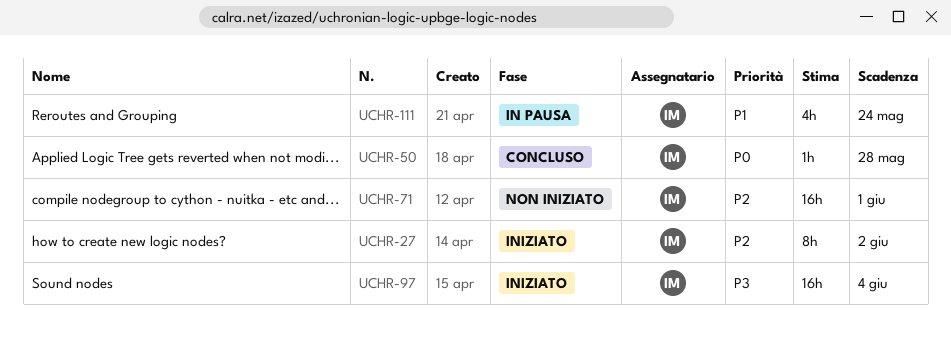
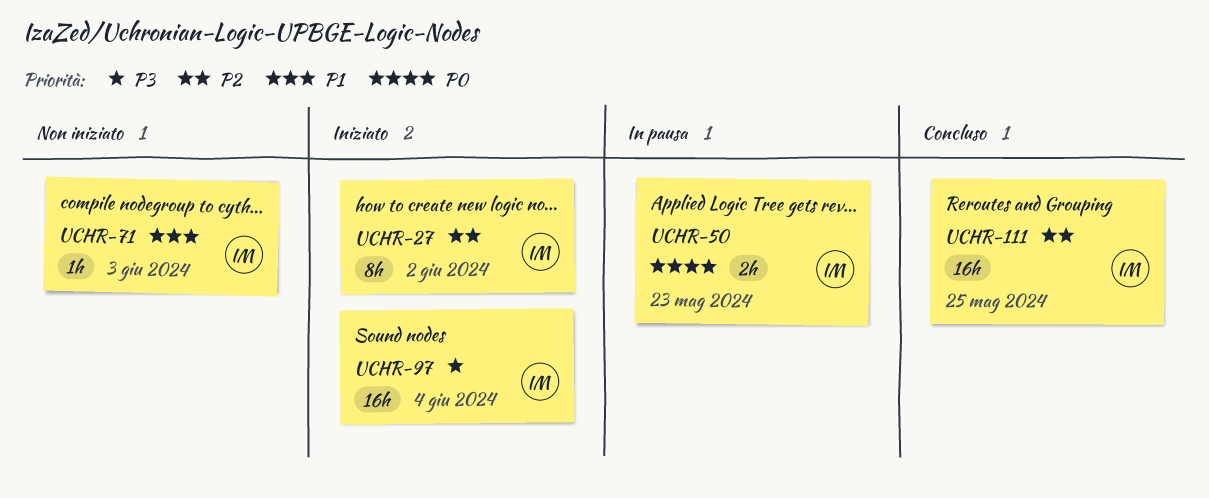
UCHR-50, status: Concluso -> In pausa
UCHR-50, estimate: 1h -> 2h
UCHR-50, due: May 28 -> May 23
UCHR-71, priority: P2 -> P1
UCHR-71, estimate: 16h -> 1h
UCHR-71, due: Jun 1 -> Jun 3
UCHR-111, status: In pausa -> Concluso
UCHR-111, priority: P1 -> P2
UCHR-111, estimate: 4h -> 16h
UCHR-111, due: May 24 -> May 25

